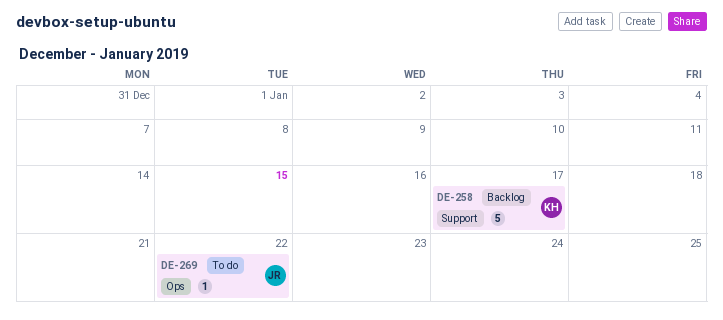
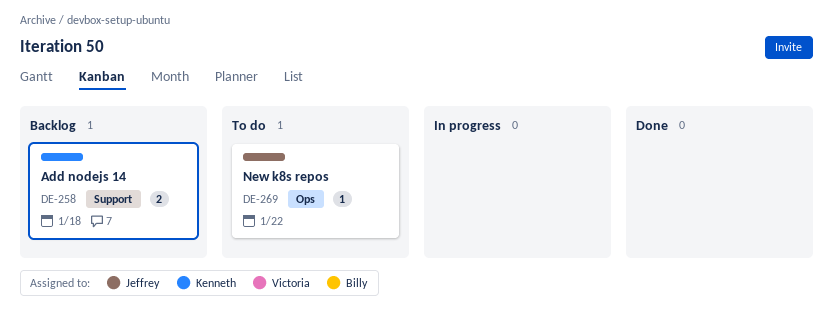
DE-258, estimate: 5 -> 2
DE-258, due: Jan 17 -> Jan 18

